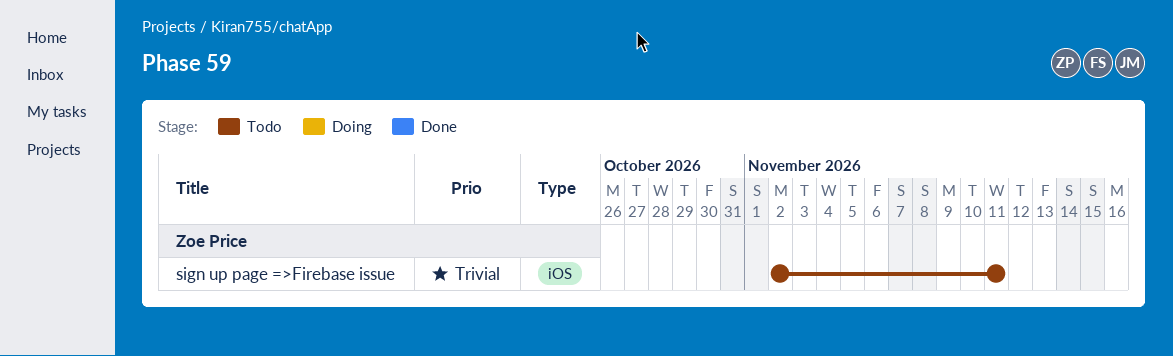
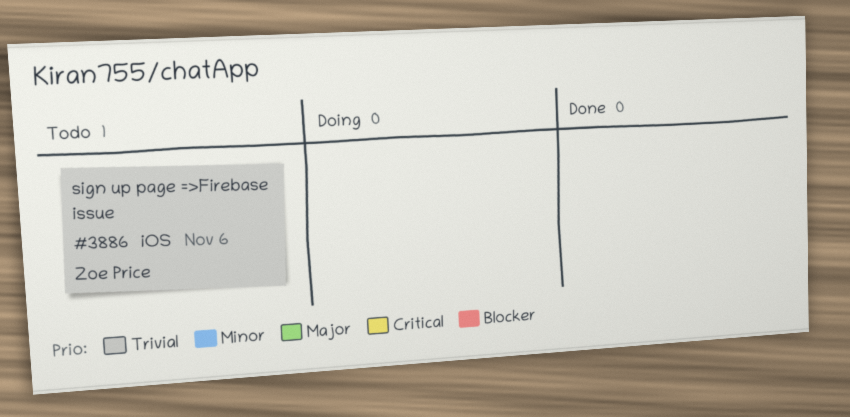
sign up page =>Firebase issue, due: Nov 11 -> Nov 6

